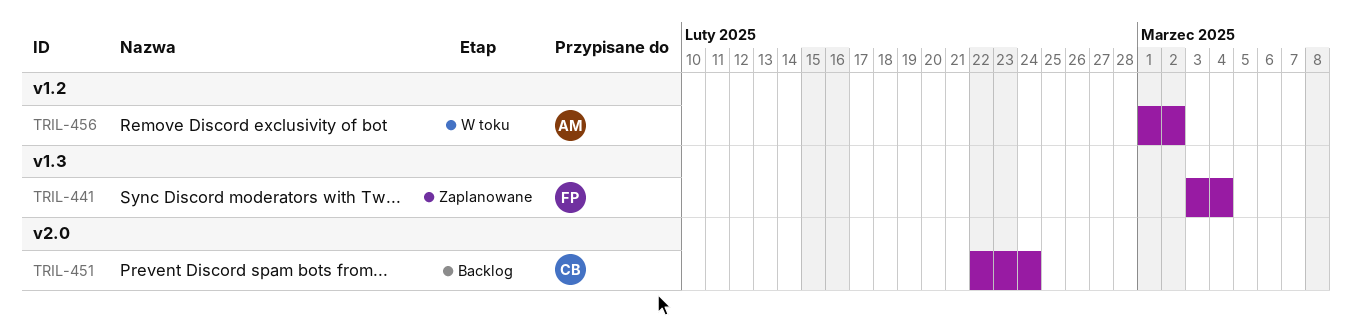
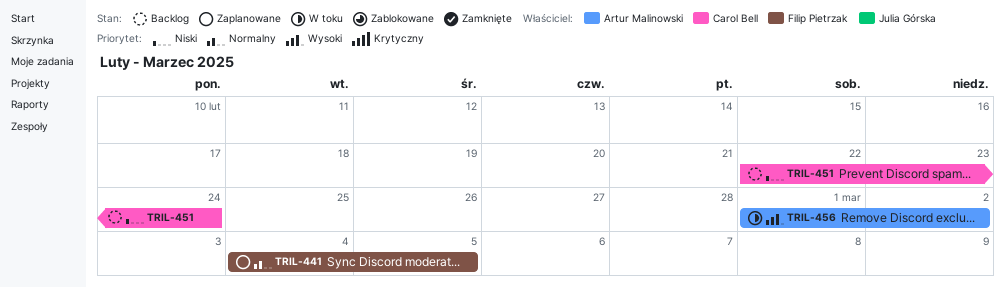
TRIL-441, start: Mar 3 -> Mar 4
TRIL-441, due: Mar 4 -> Mar 5

